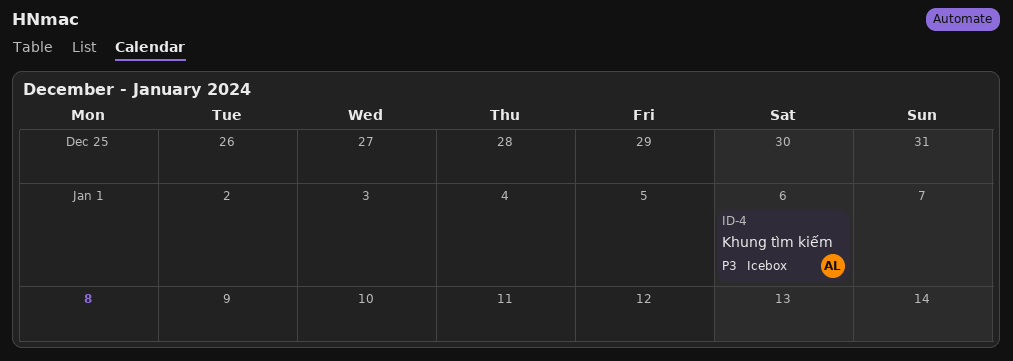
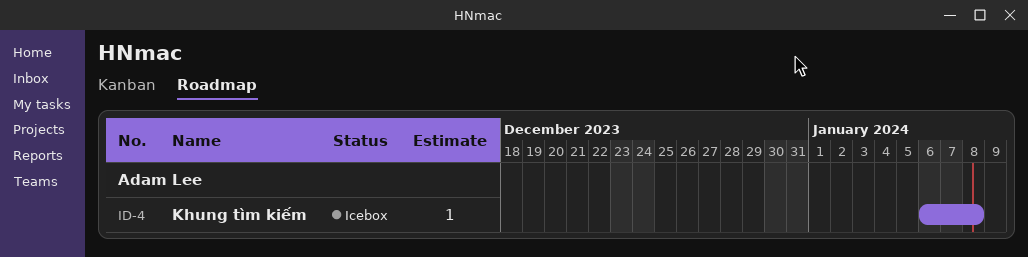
ID-4, due: Jan 6 -> Jan 8

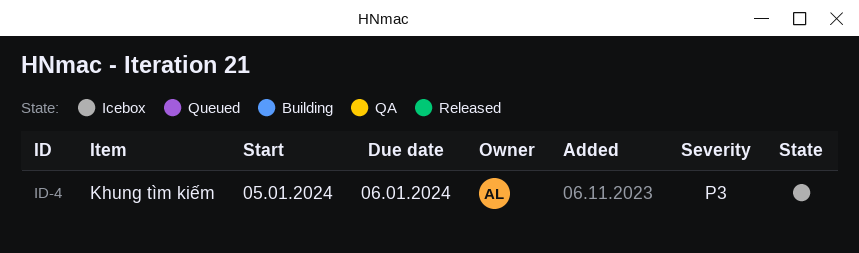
ID-4, start: Jan 6 -> Jan 5
ID-4, due: Jan 8 -> Jan 6

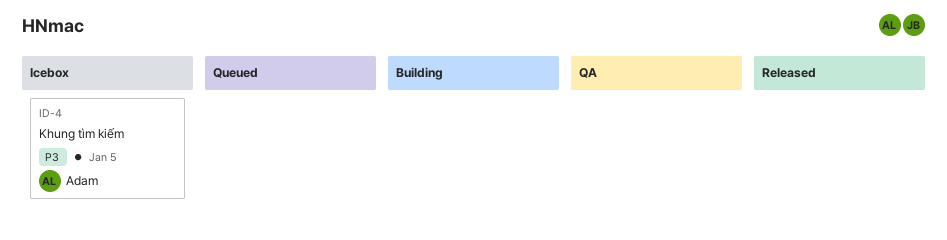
ID-4, due: Jan 6 -> Jan 5

